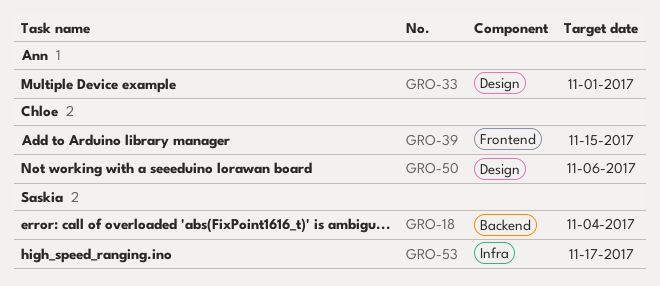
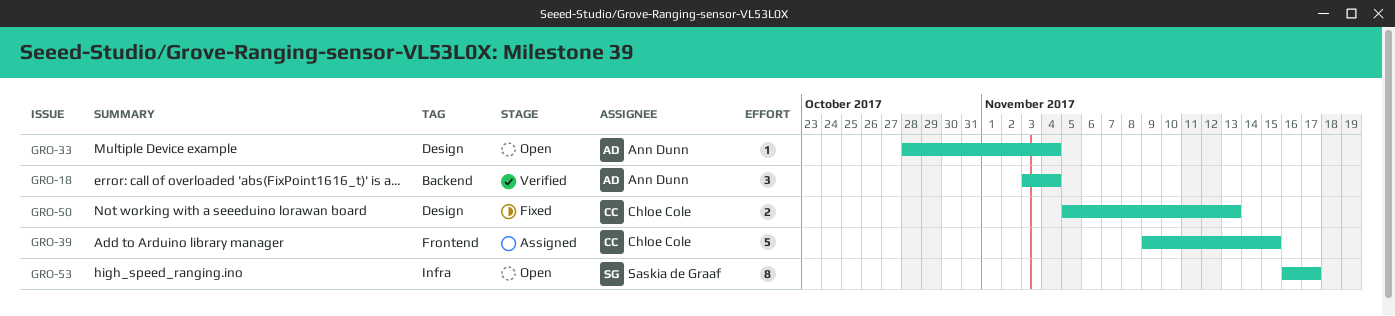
GRO-18, owner: Saskia de Graaf -> Ann Dunn
GRO-33, due: Nov 1 -> Nov 4
GRO-50, due: Nov 6 -> Nov 13

